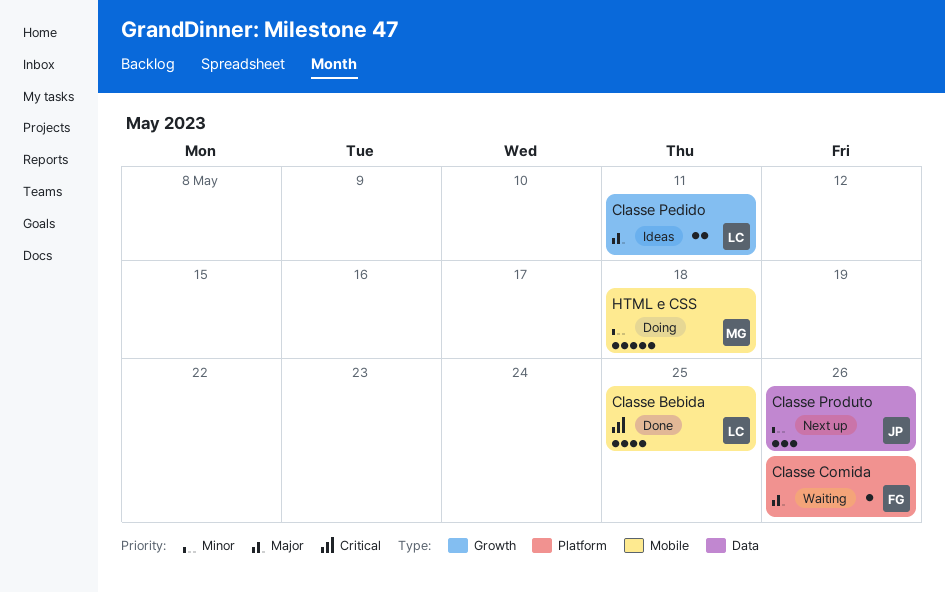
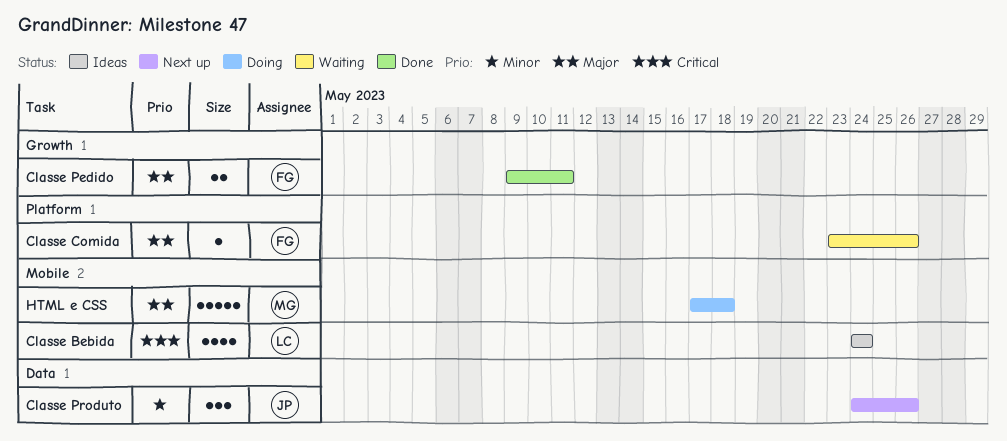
Classe Bebida, status: Done -> Ideas
Classe Bebida, due: May 25 -> May 24
Classe Pedido, status: Ideas -> Done
Classe Pedido, owner: LC -> FG
HTML e CSS, priority: Minor -> Major

